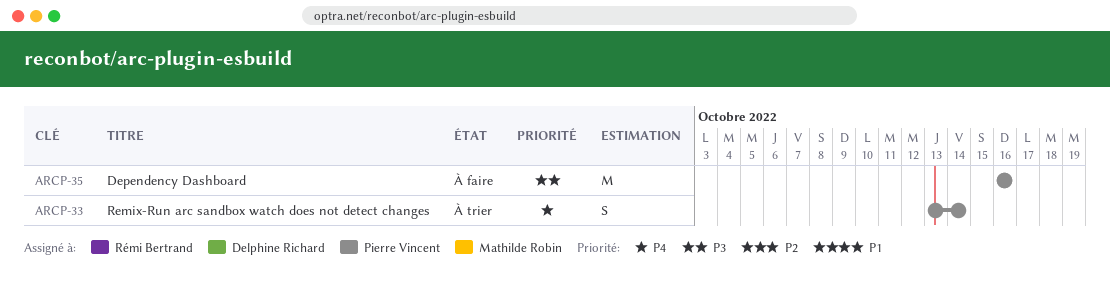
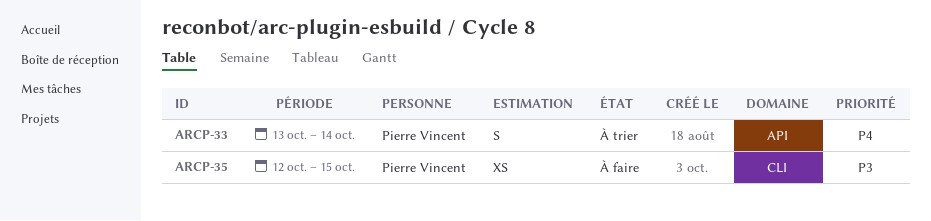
ARCP-35, estimate: M -> XS
ARCP-35, start: Oct 16 -> Oct 12
ARCP-35, due: Oct 16 -> Oct 15

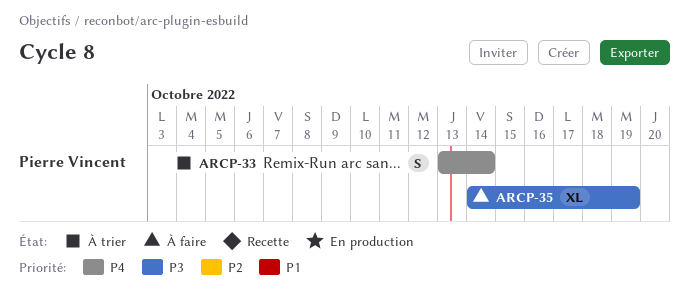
ARCP-35, estimate: XS -> XL
ARCP-35, start: Oct 12 -> Oct 14
ARCP-35, due: Oct 15 -> Oct 19

